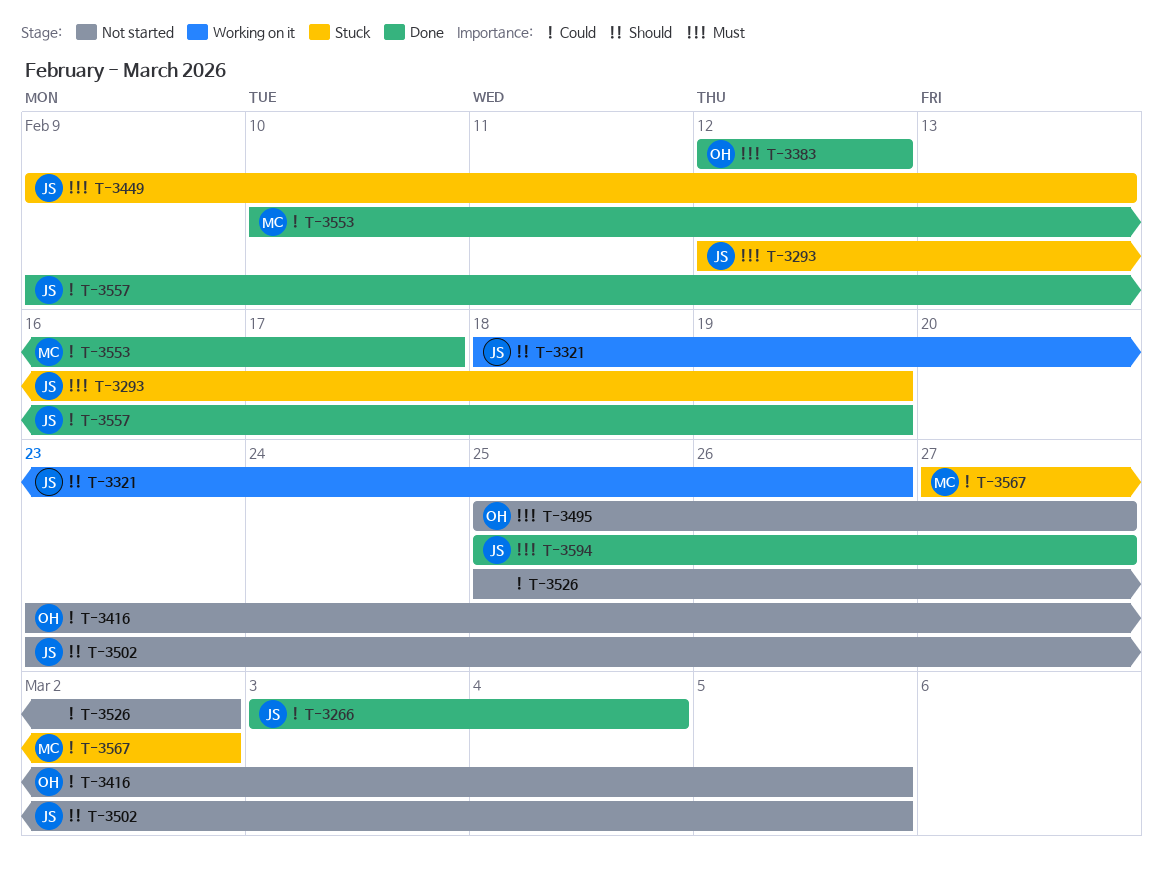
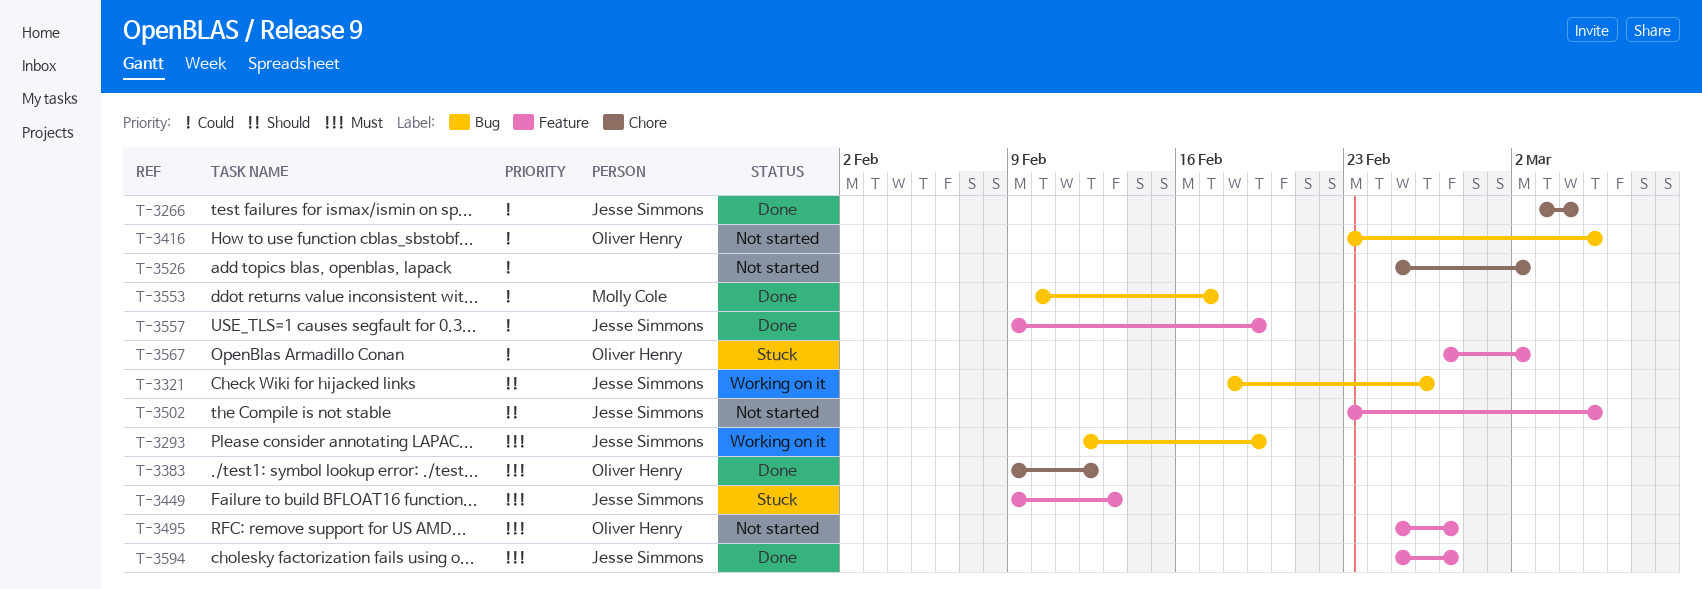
T-3293, status: Stuck -> Working on it
T-3383, start: Feb 12 -> Feb 9
T-3567, owner: Molly Cole -> Oliver Henry

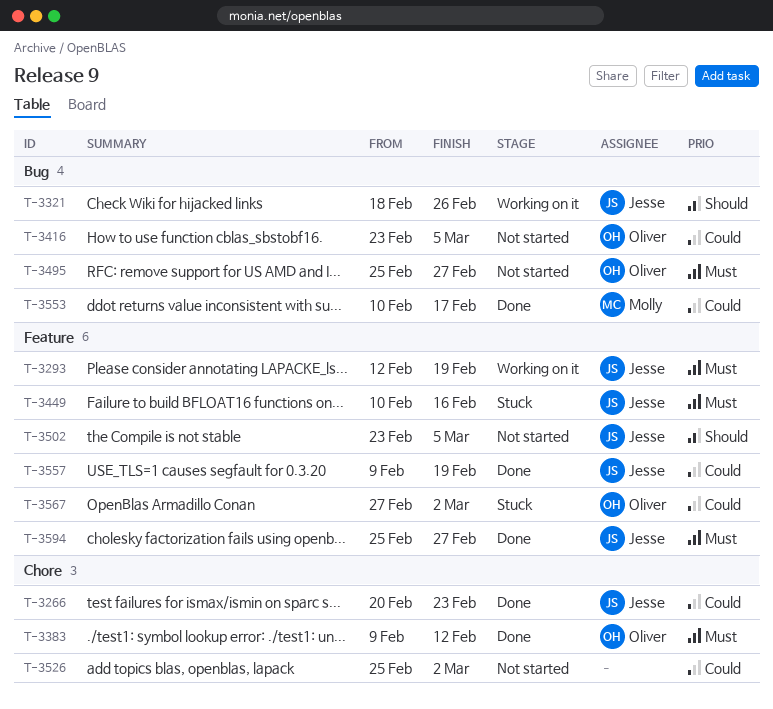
T-3266, start: Mar 3 -> Feb 20
T-3266, due: Mar 4 -> Feb 23
T-3293, label: Bug -> Feature
T-3449, start: Feb 9 -> Feb 10
T-3449, due: Feb 13 -> Feb 16
T-3495, label: Feature -> Bug

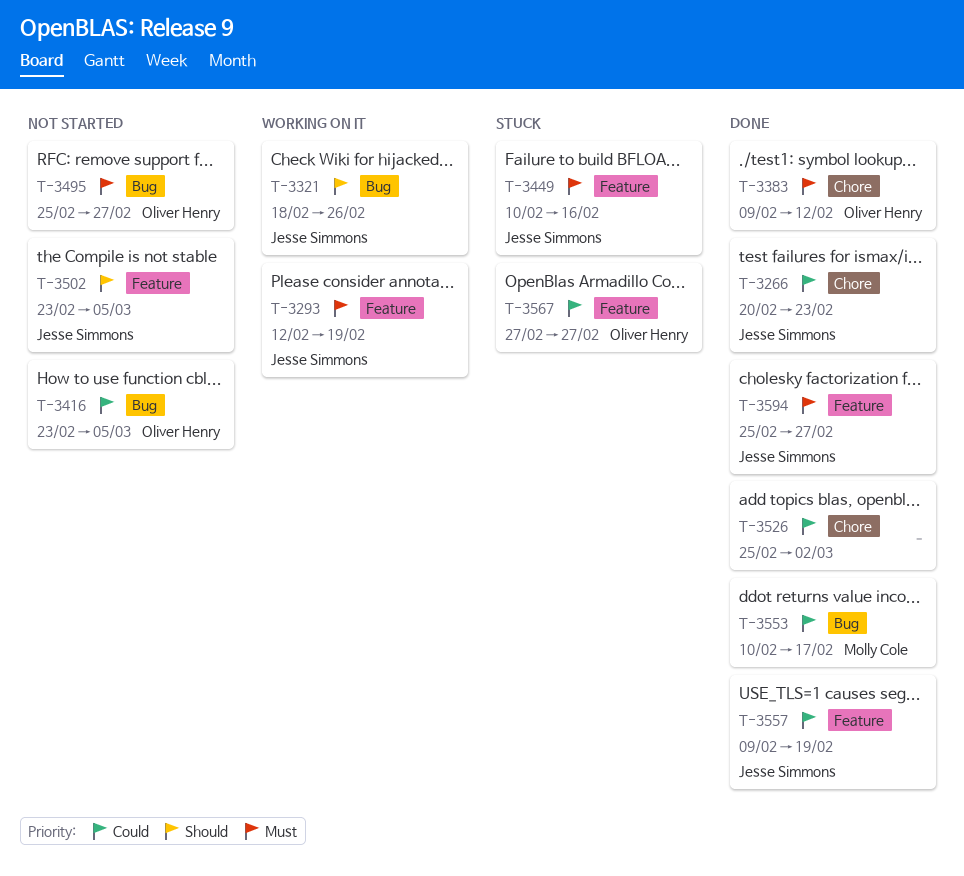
T-3526, status: Not started -> Done
T-3567, due: Mar 2 -> Feb 27

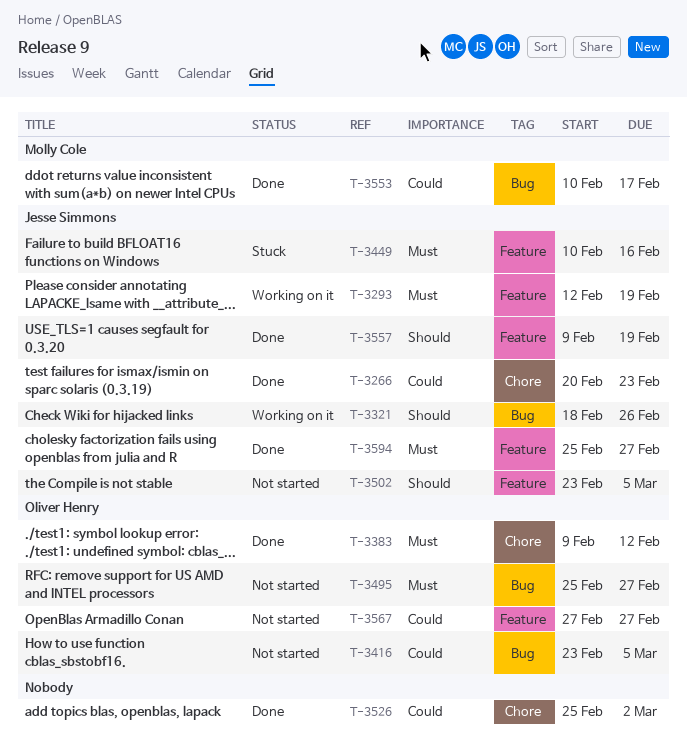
T-3557, priority: Could -> Should
T-3567, status: Stuck -> Not started

